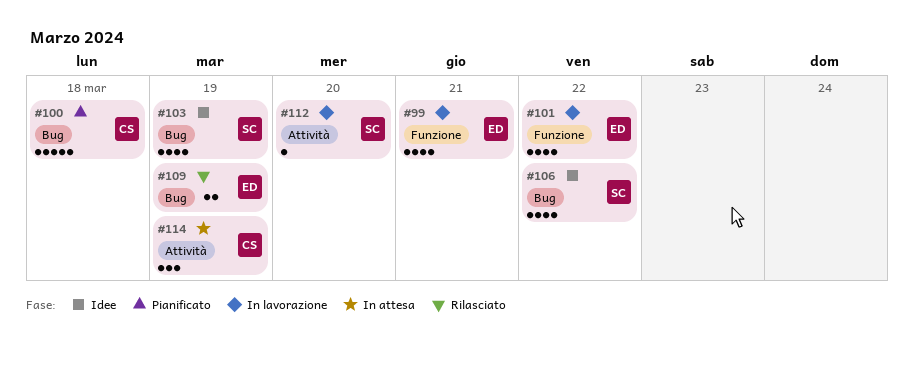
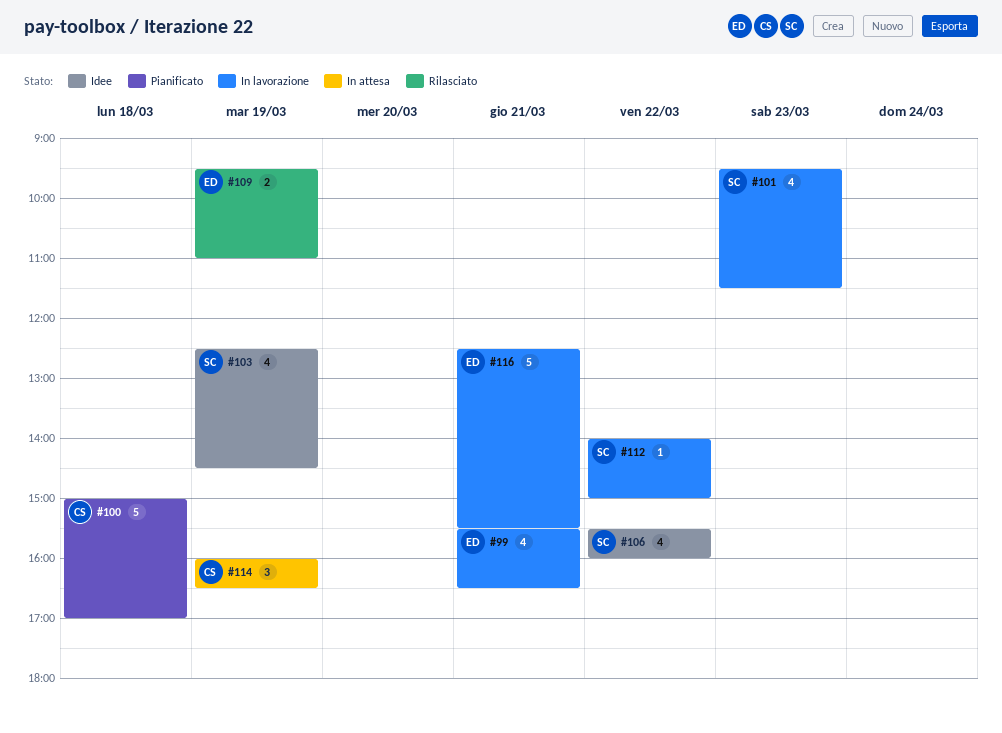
#101, owner: ED -> SC
#101, day: Mar 22 -> Mar 23
#112, day: Mar 20 -> Mar 22
#116: none -> present

